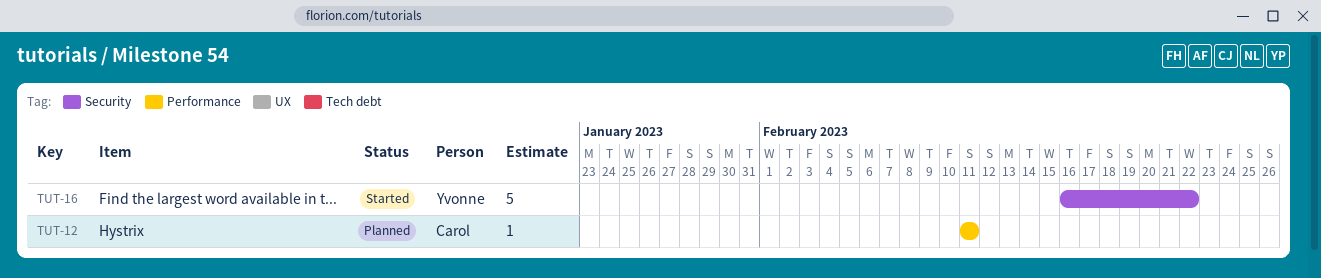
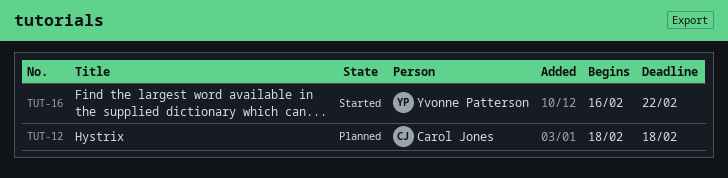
TUT-12, start: Feb 11 -> Feb 18
TUT-12, due: Feb 11 -> Feb 18

